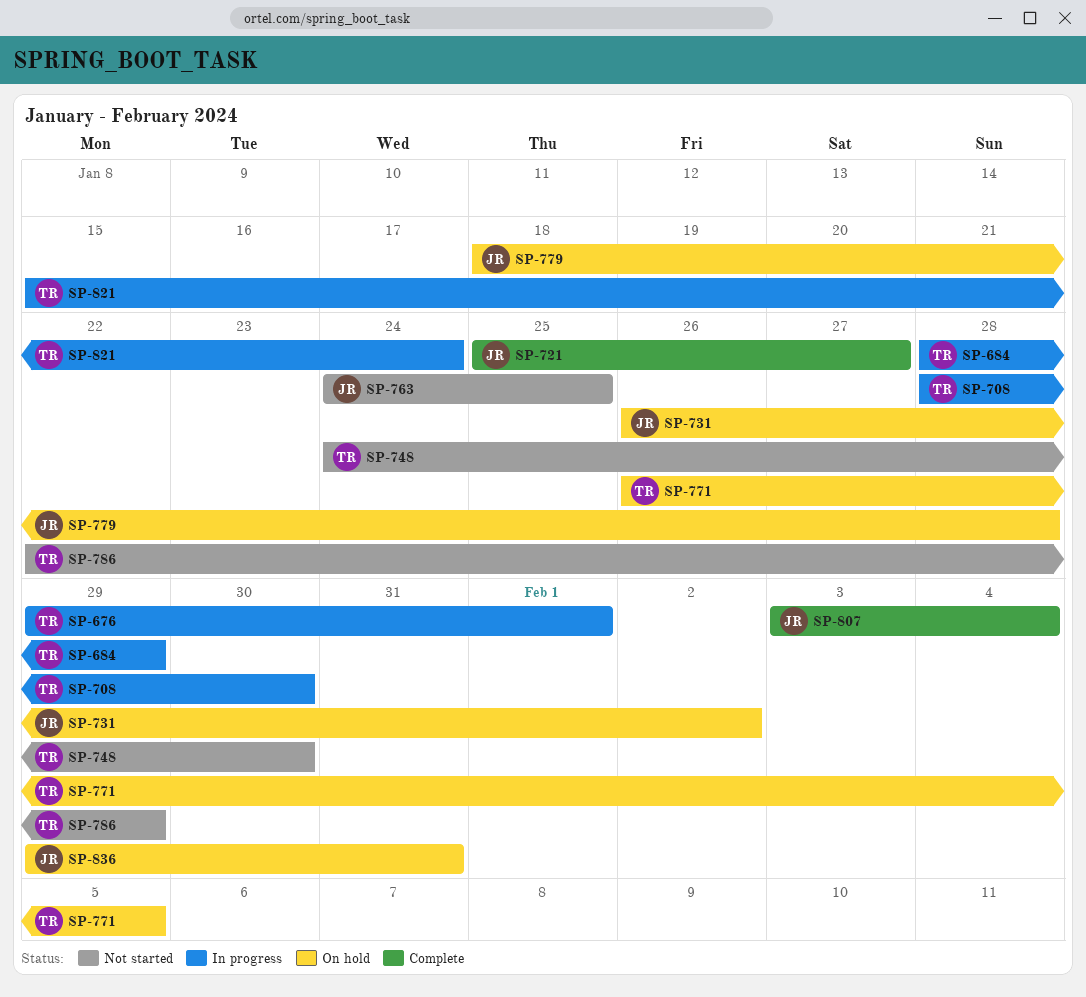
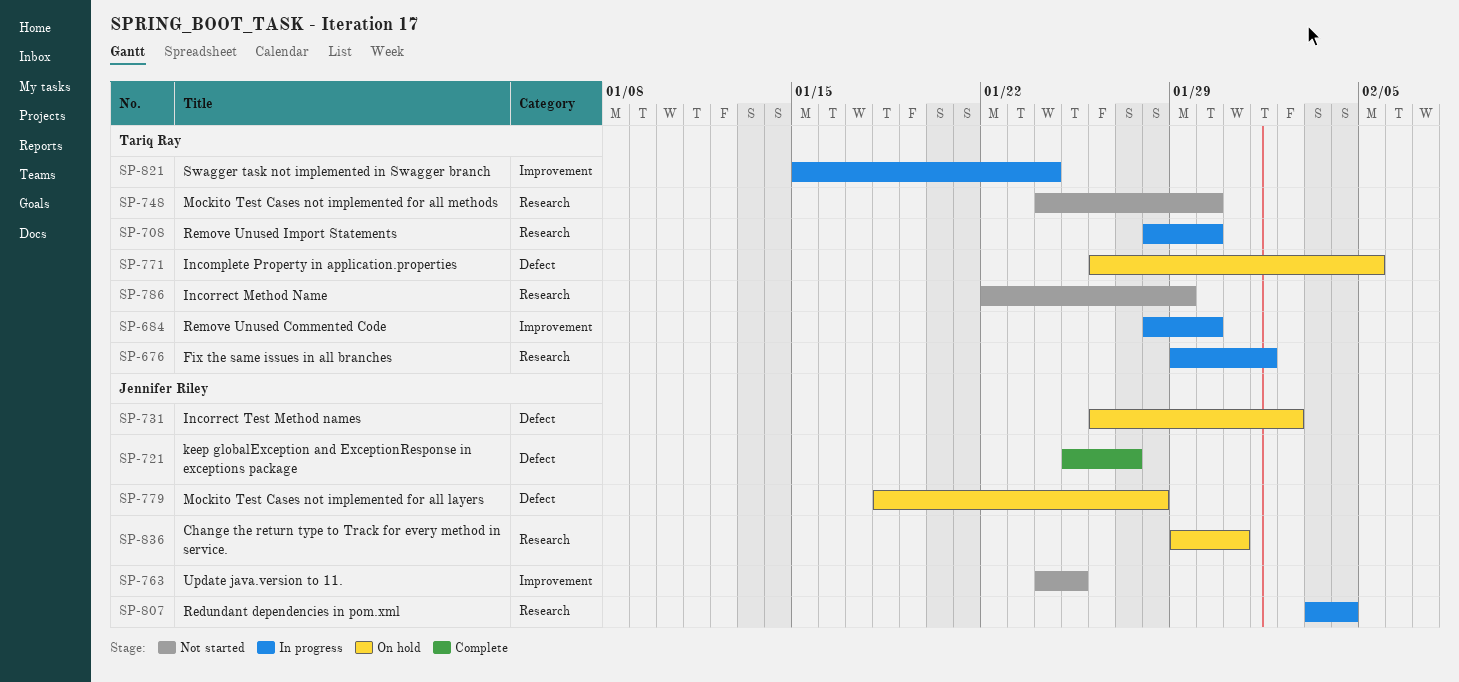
SP-684, due: Jan 29 -> Jan 30
SP-807, status: Complete -> In progress

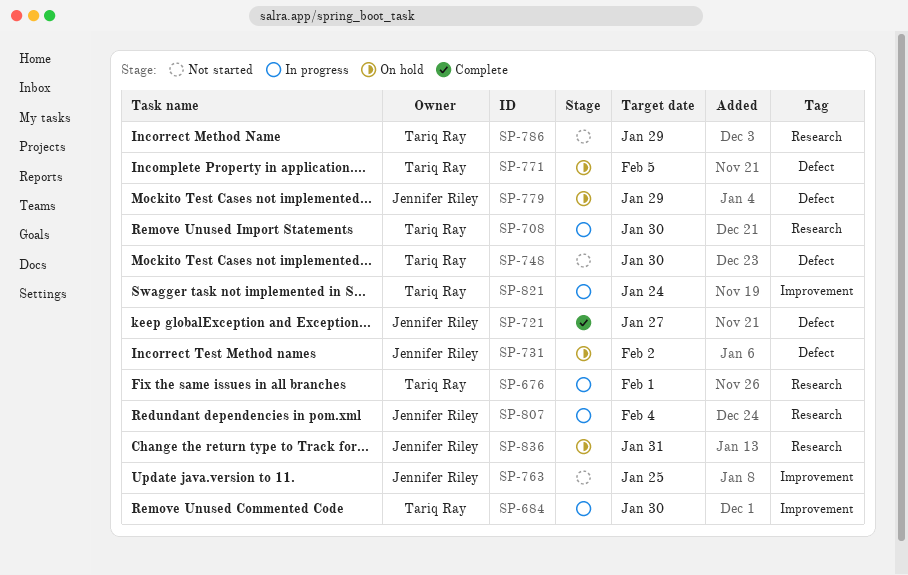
SP-748, label: Research -> Defect
SP-779, due: Jan 28 -> Jan 29

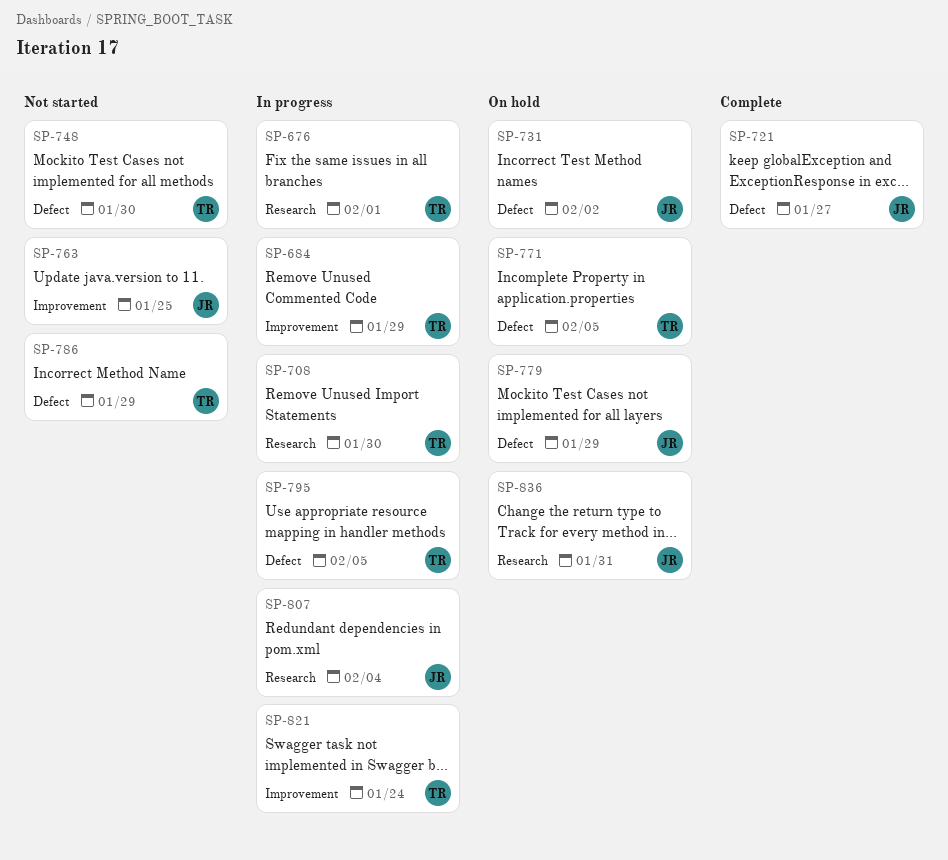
SP-684, due: Jan 30 -> Jan 29
SP-786, label: Research -> Defect
SP-795: none -> present

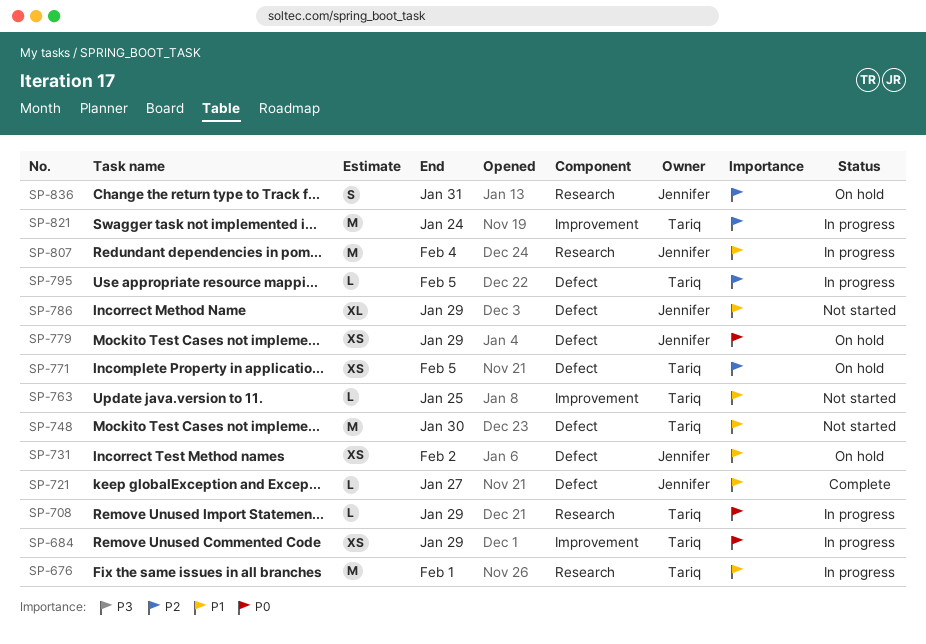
SP-708, due: Jan 30 -> Jan 29
SP-763, owner: Jennifer -> Tariq
SP-786, owner: Tariq -> Jennifer

